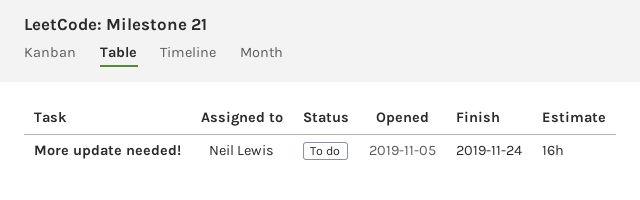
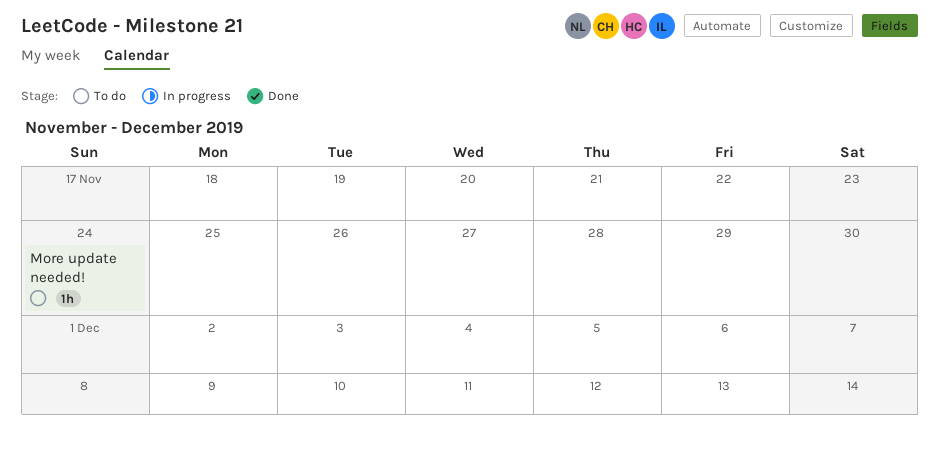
More update needed!, estimate: 16h -> 1h

